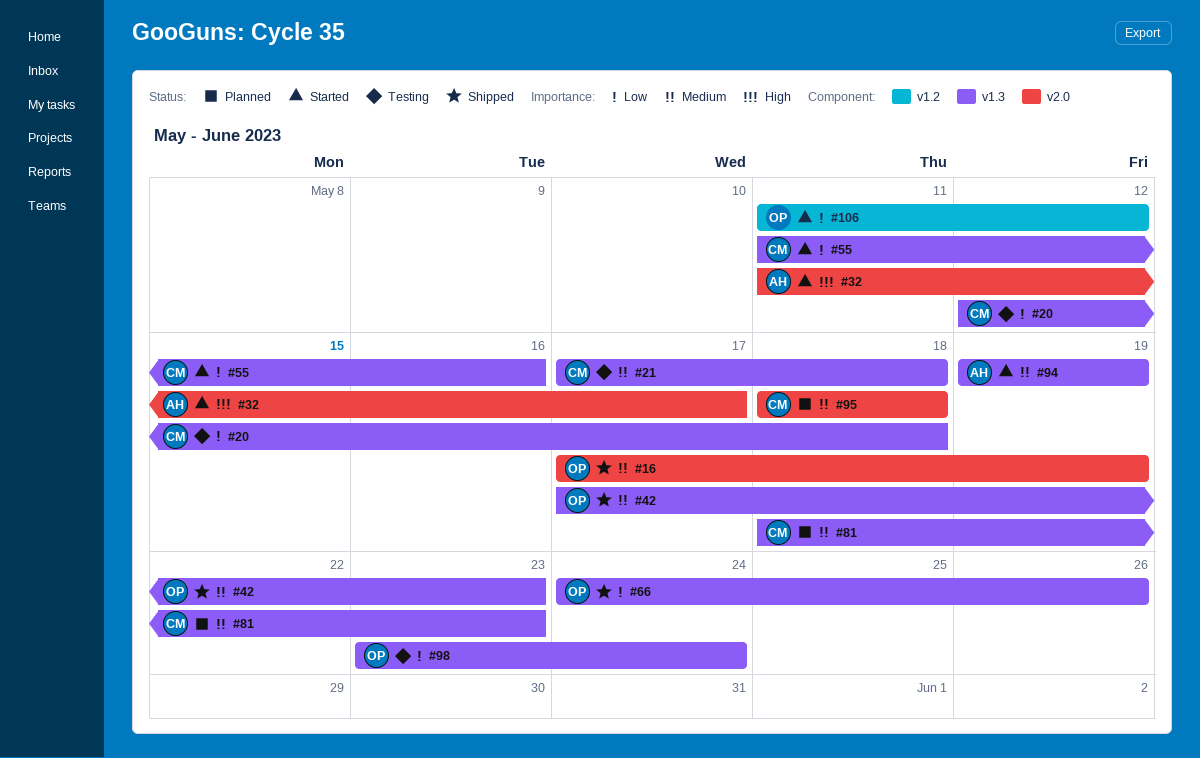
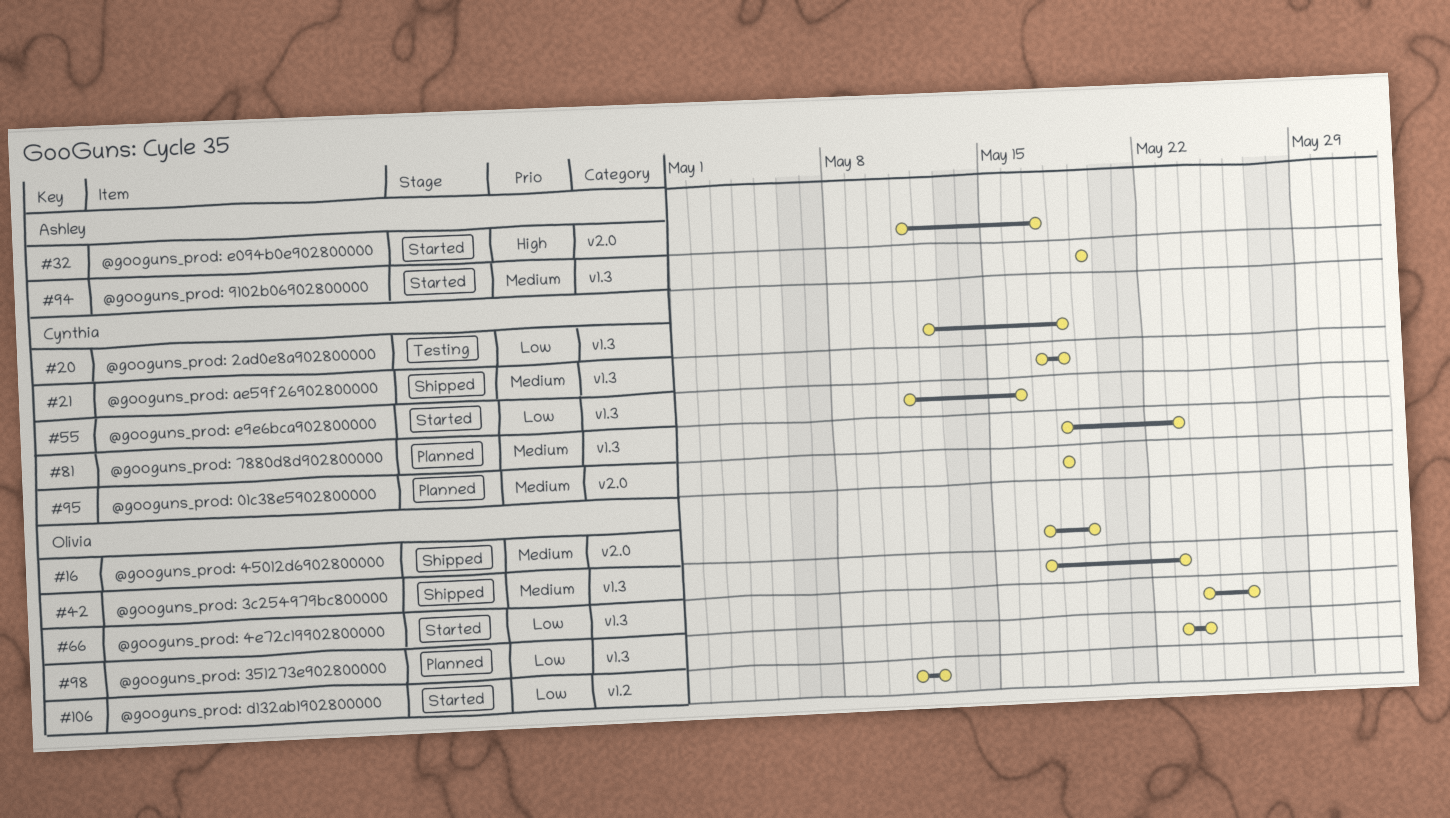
#21, status: Testing -> Shipped
#66, status: Shipped -> Started
#98, status: Testing -> Planned

